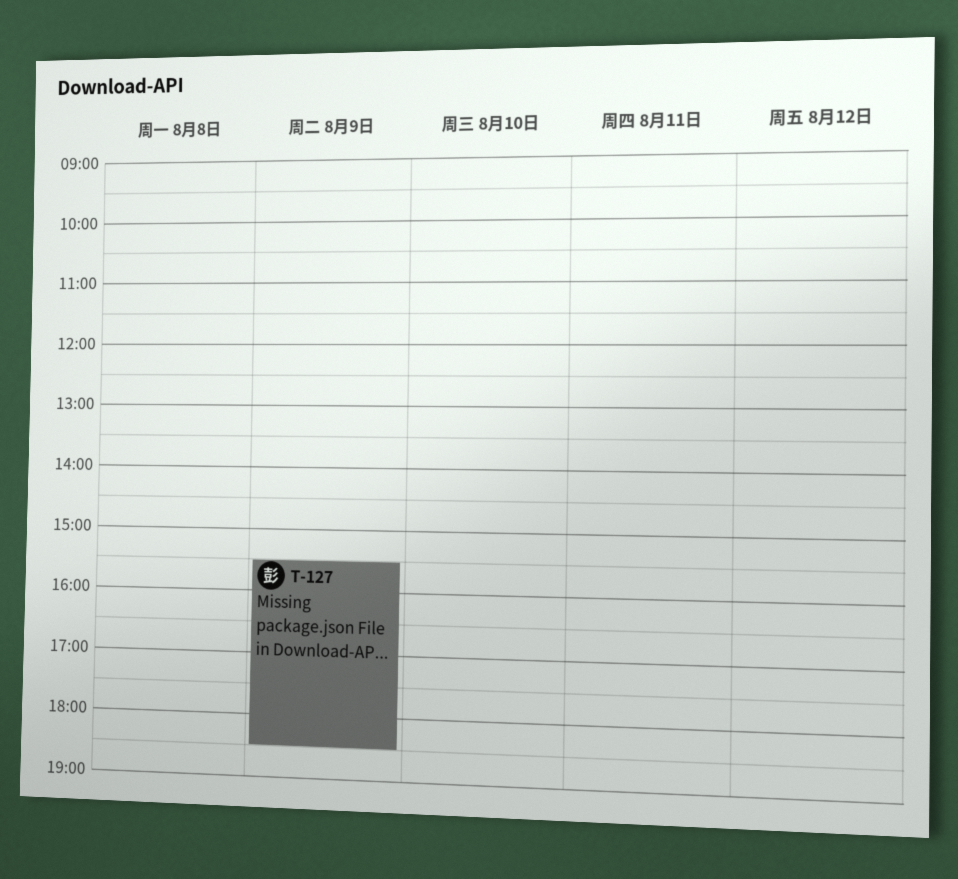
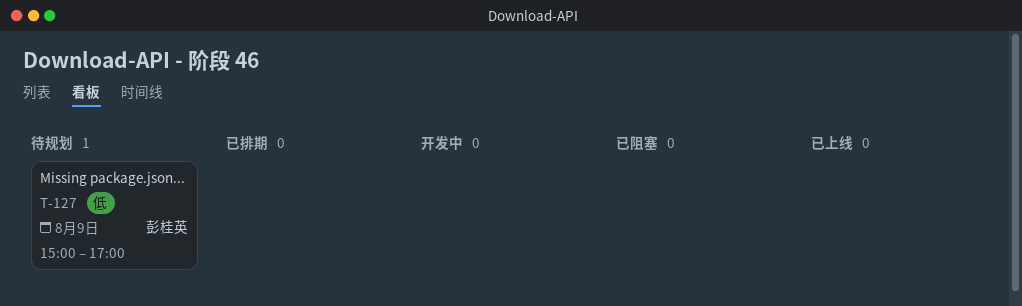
T-127, begins: 15:30 -> 15:00
T-127, ends: 18:30 -> 17:00

